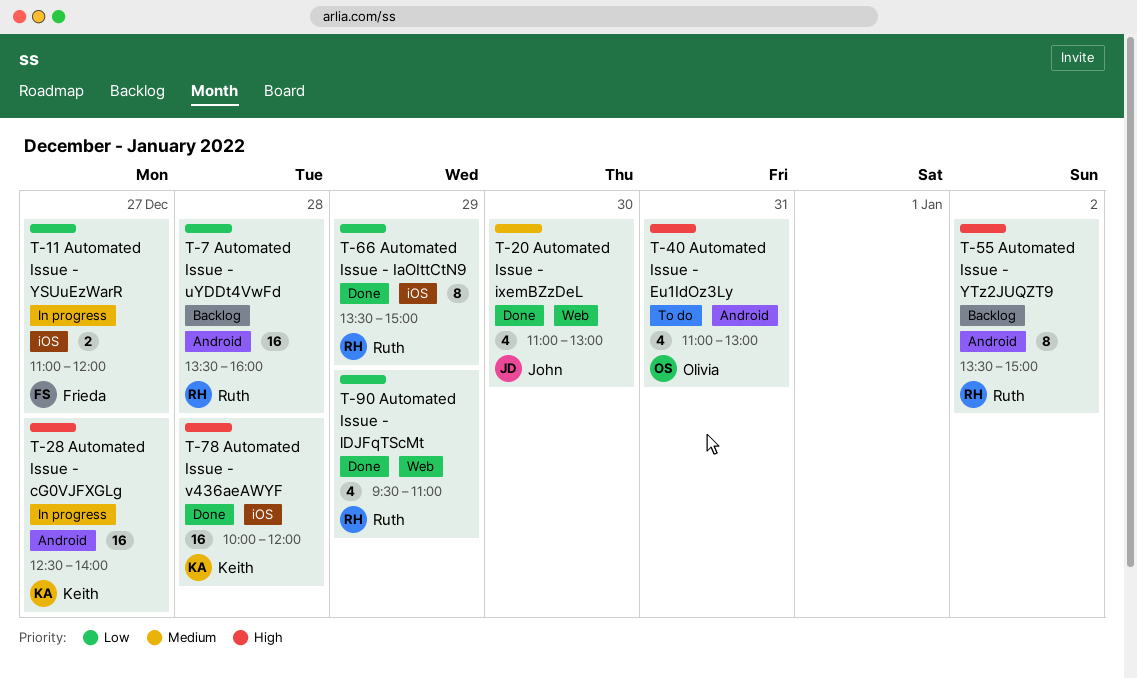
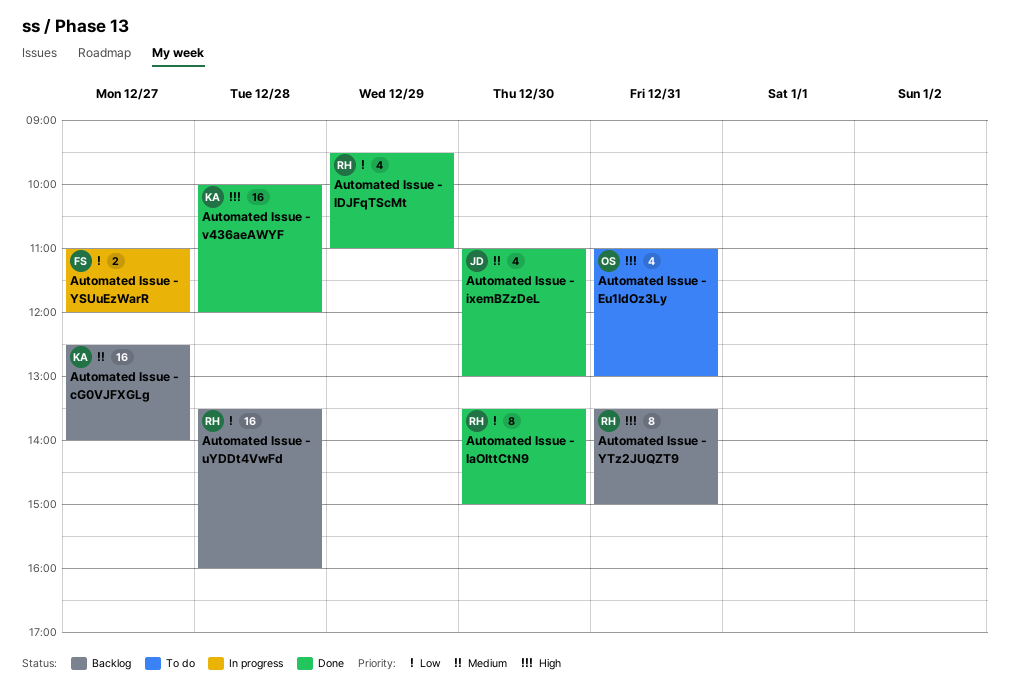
Automated Issue - cG0VJFXGLg, status: In progress -> Backlog
Automated Issue - cG0VJFXGLg, priority: High -> Medium
Automated Issue - IaOIttCtN9, day: Dec 29 -> Dec 30
Automated Issue - YTz2JUQZT9, day: Jan 2 -> Dec 31

